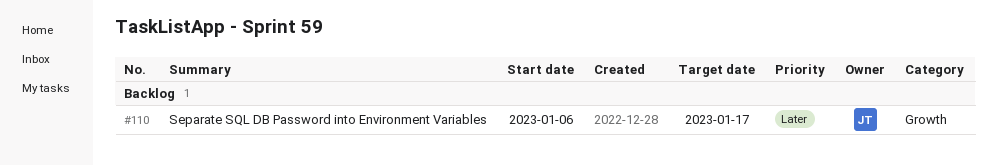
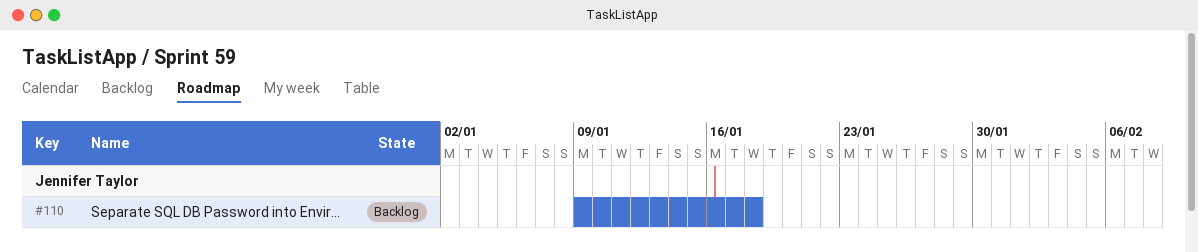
#110, start: Jan 6 -> Jan 9
#110, due: Jan 17 -> Jan 18

